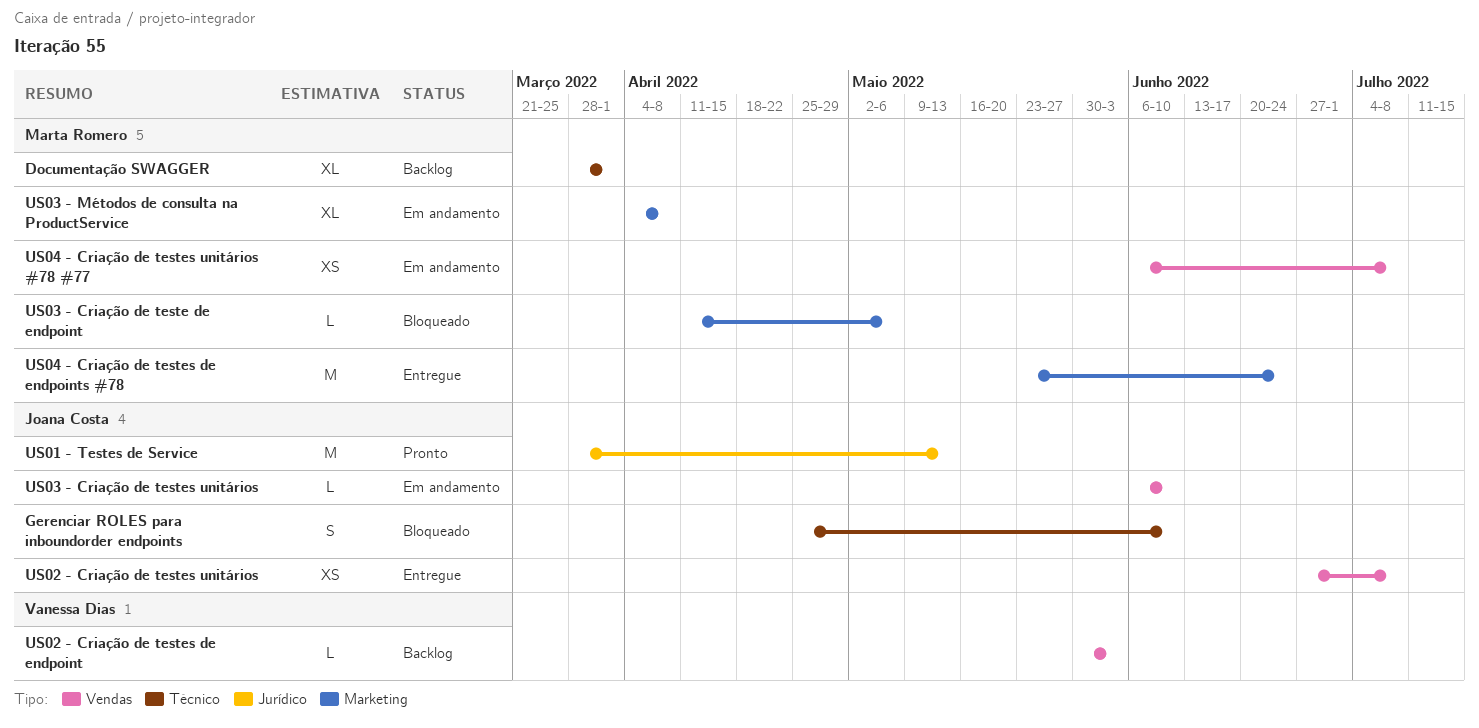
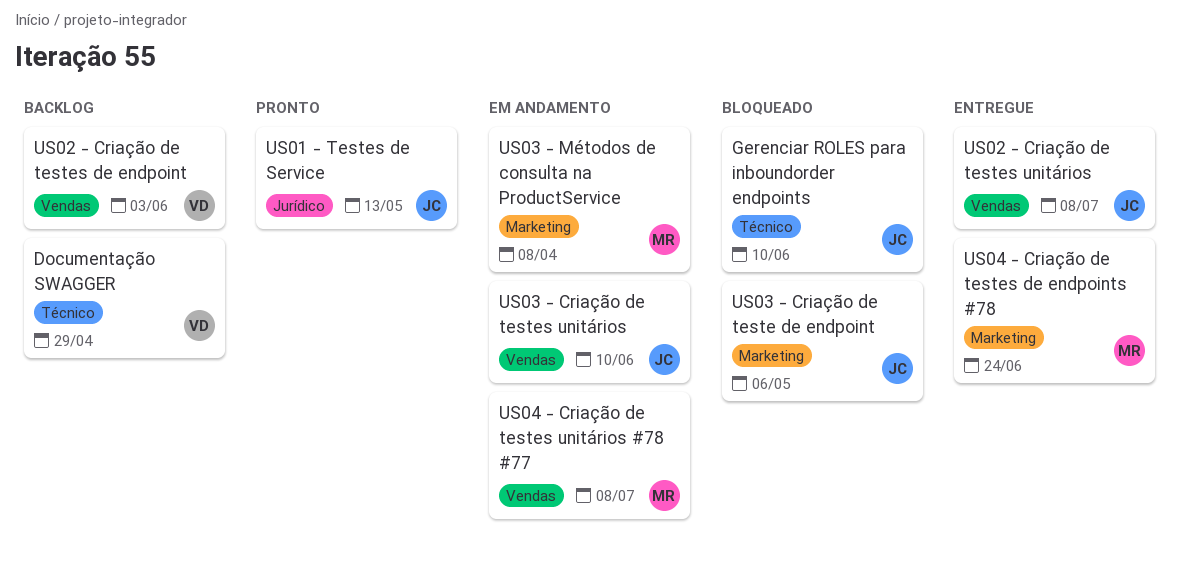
Documentação SWAGGER, owner: Marta Romero -> Vanessa Dias
Documentação SWAGGER, due: Apr 1 -> Apr 29
US03 - Criação de teste de endpoint, owner: Marta Romero -> Joana Costa

